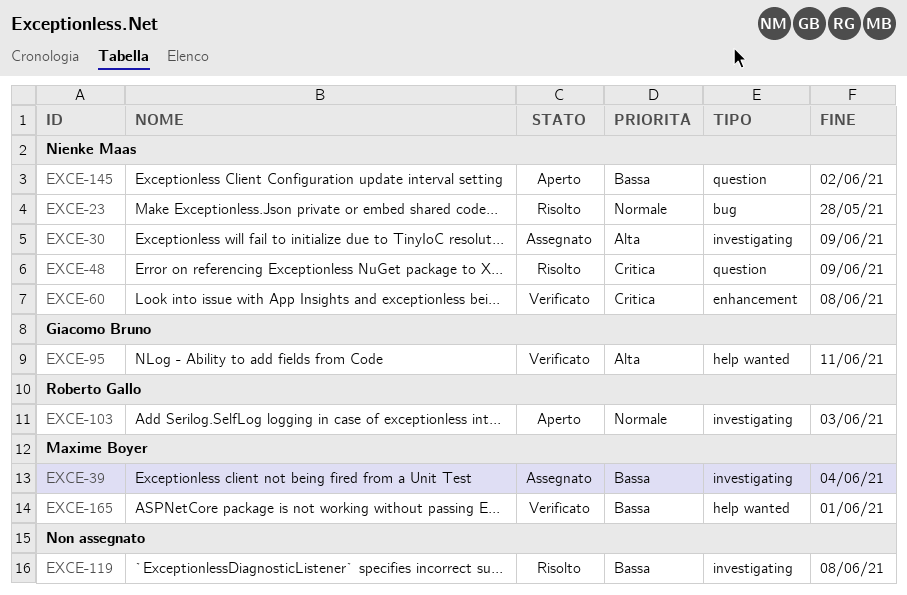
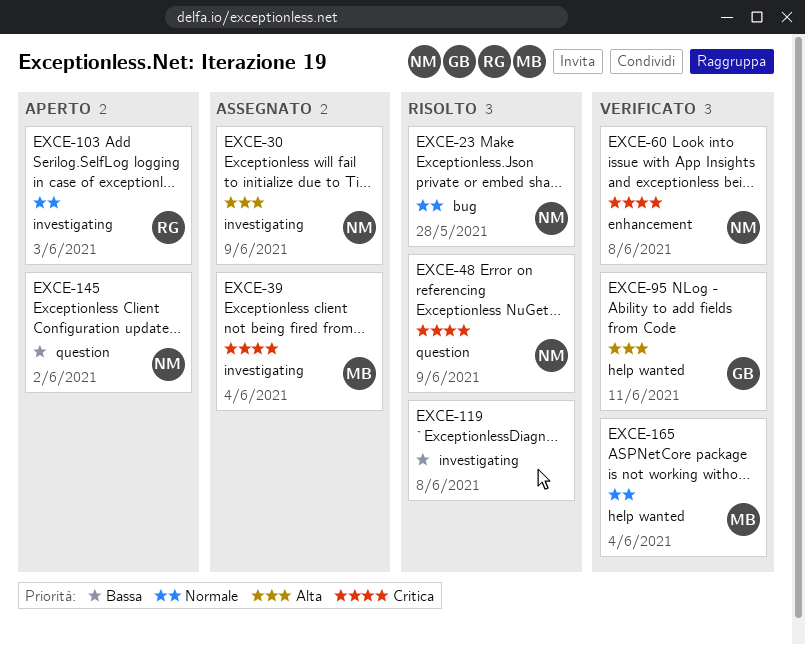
EXCE-39, priority: Bassa -> Critica
EXCE-165, priority: Bassa -> Normale
EXCE-165, due: Jun 1 -> Jun 4

